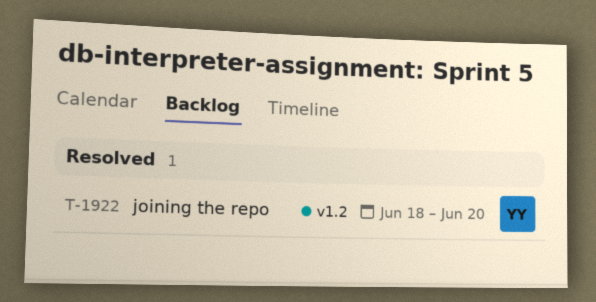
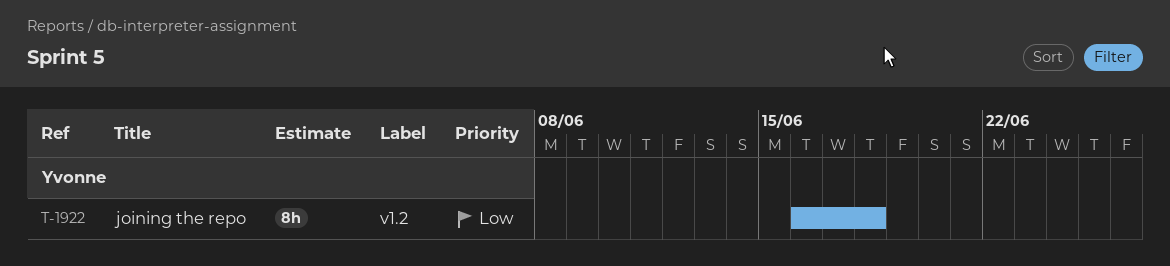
T-1922, start: Jun 18 -> Jun 16
T-1922, due: Jun 20 -> Jun 18

